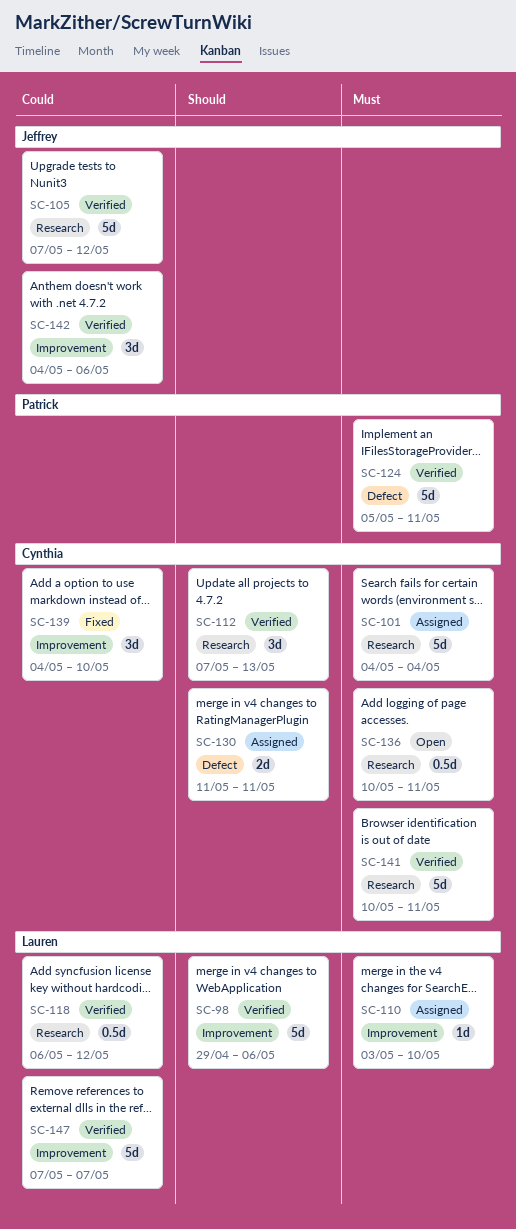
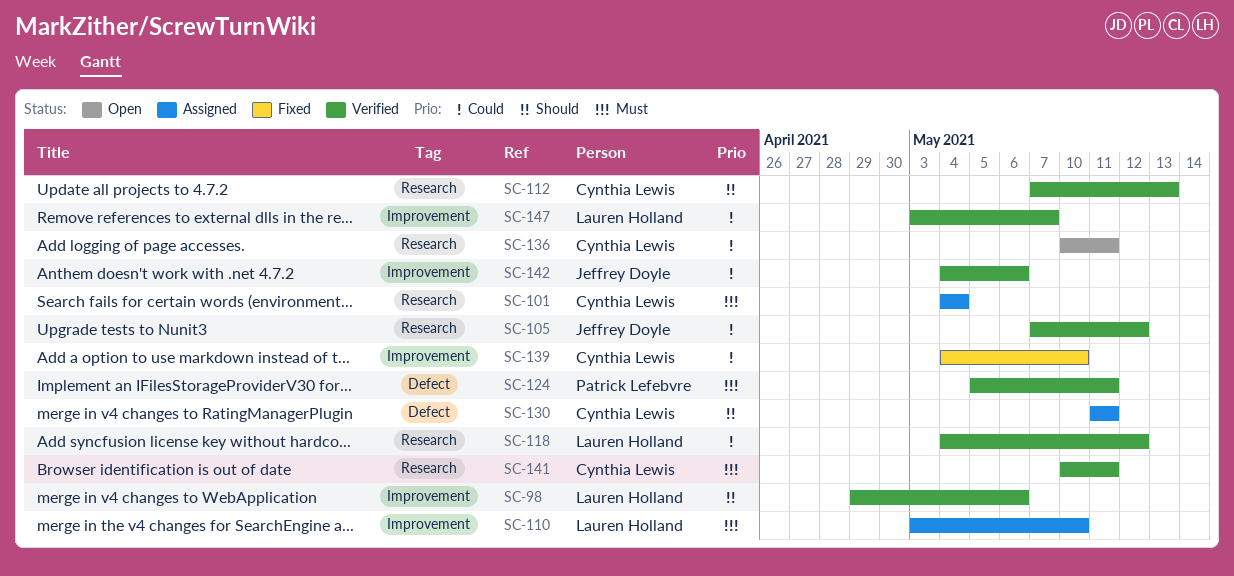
SC-118, start: May 6 -> May 4
SC-136, priority: Must -> Could
SC-147, start: May 7 -> May 3

